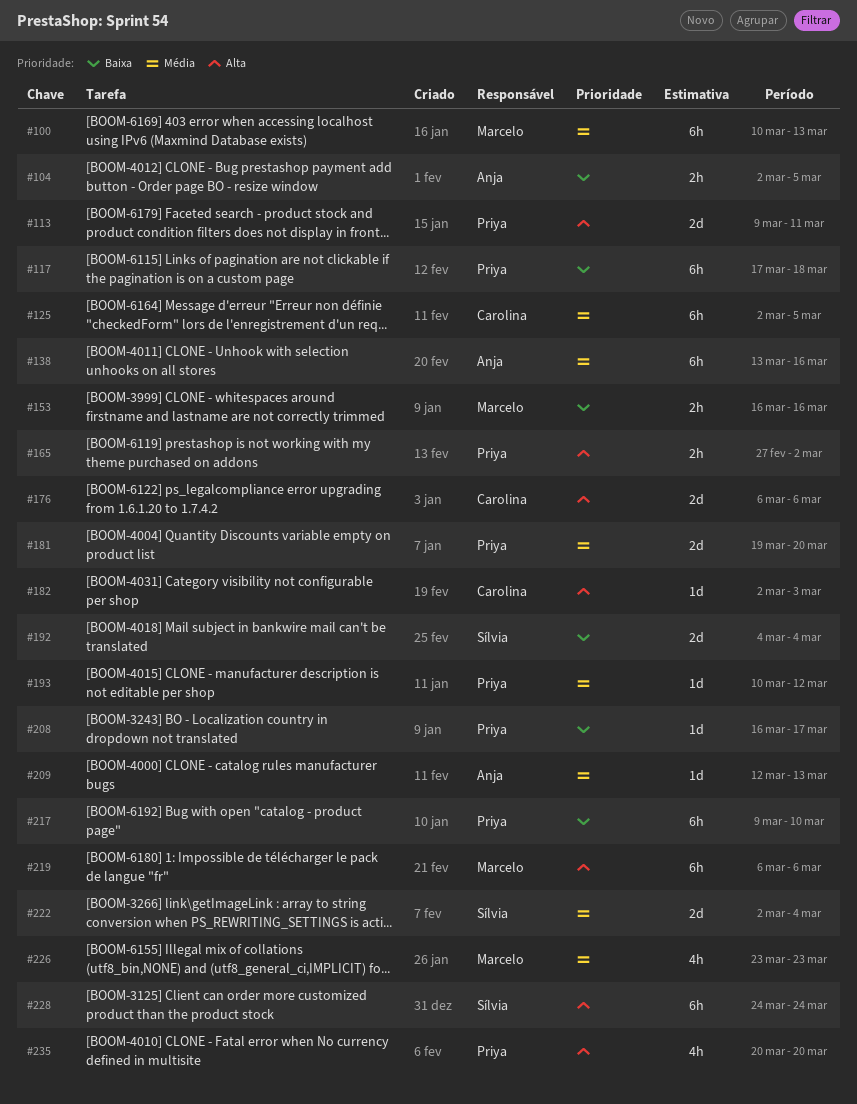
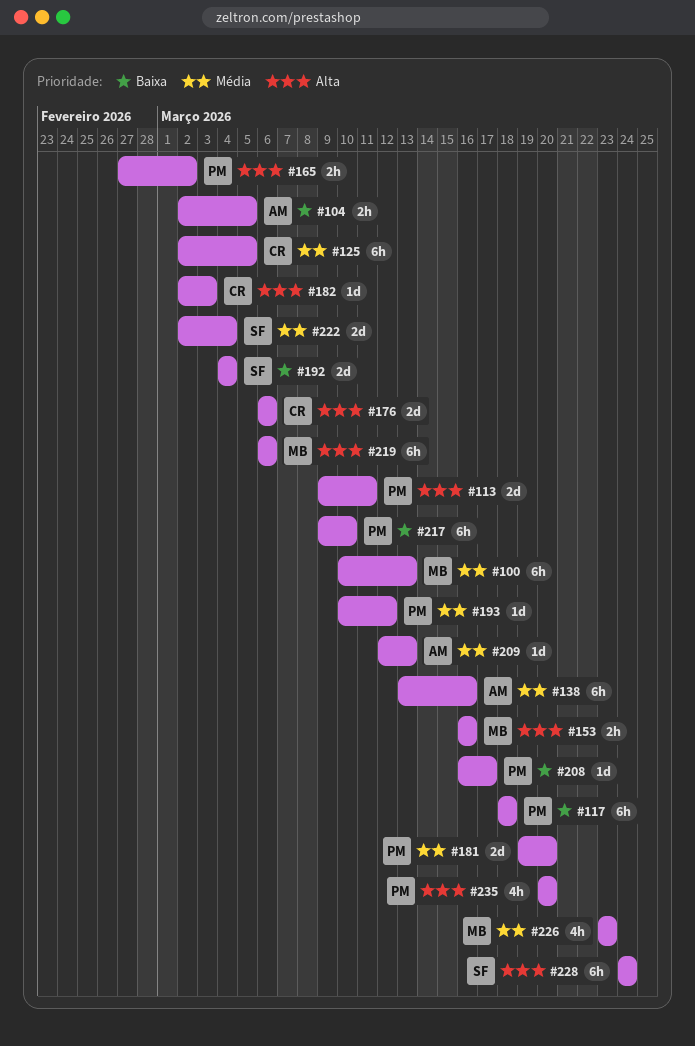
#117, start: Mar 17 -> Mar 18
#153, priority: Baixa -> Alta

